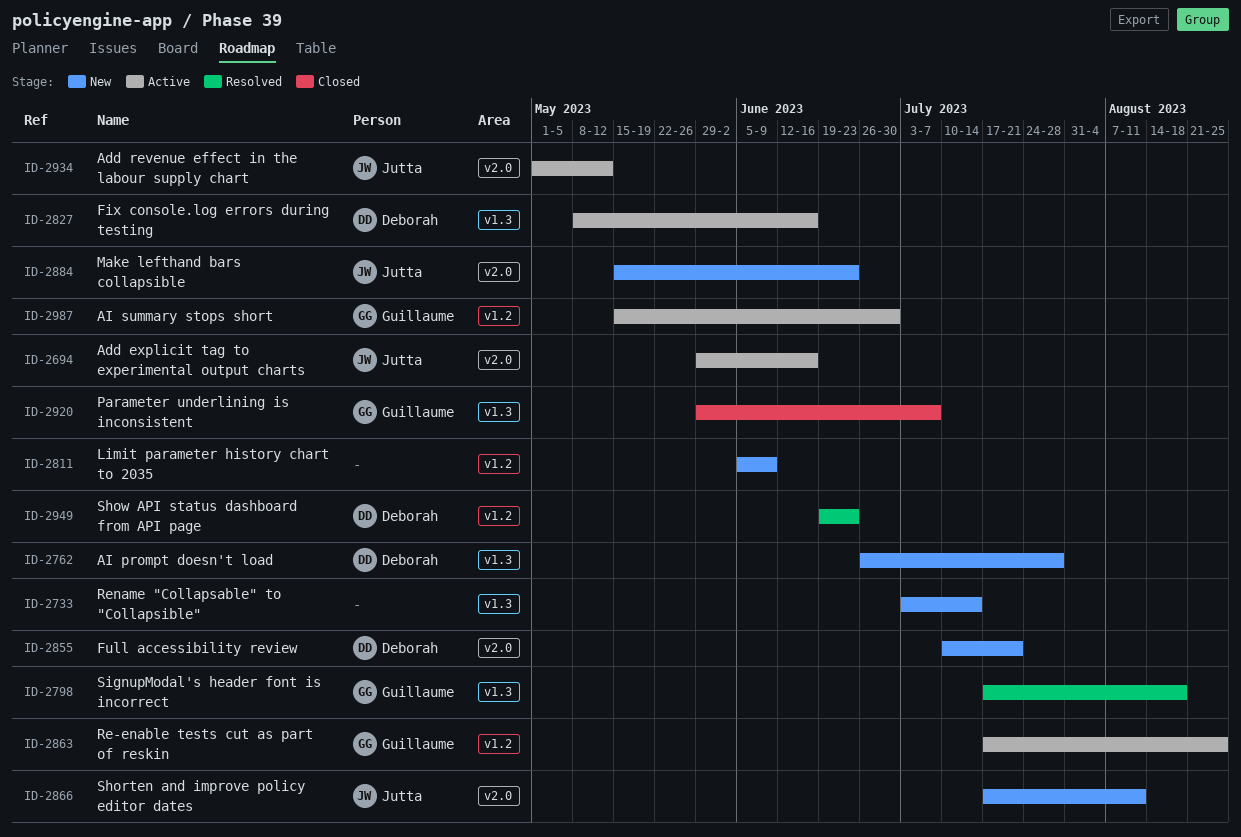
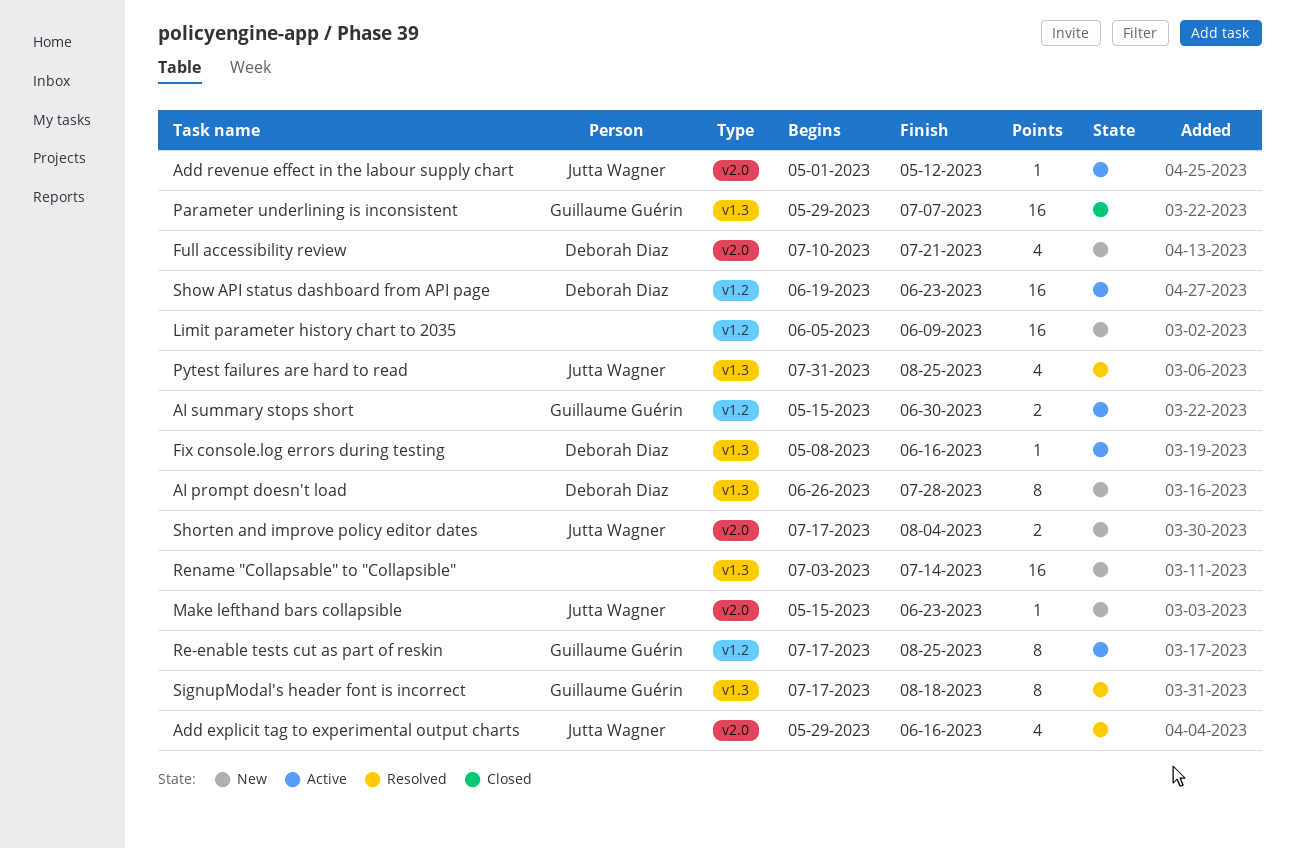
Add explicit tag to experimental output charts, status: Active -> Resolved
Pytest failures are hard to read: none -> present
Shorten and improve policy editor dates, due: Aug 11 -> Aug 4
Show API status dashboard from API page, status: Resolved -> Active

